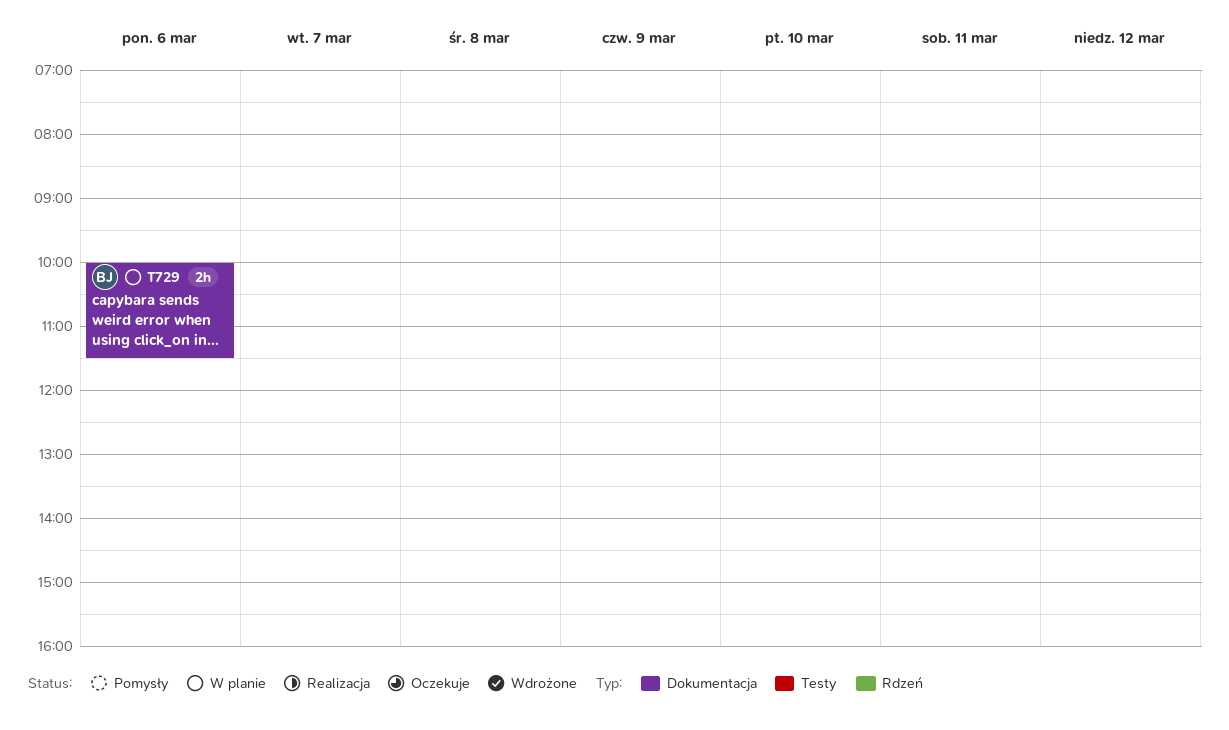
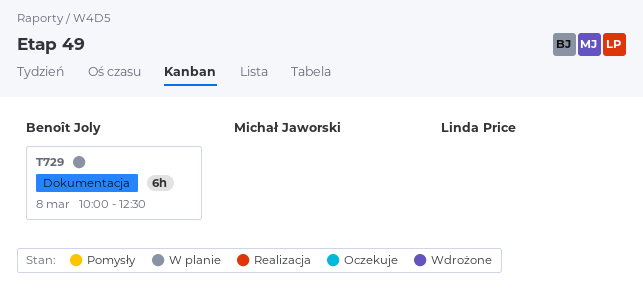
T729, estimate: 2h -> 6h
T729, day: Mar 6 -> Mar 8
T729, ends: 11:30 -> 12:30

